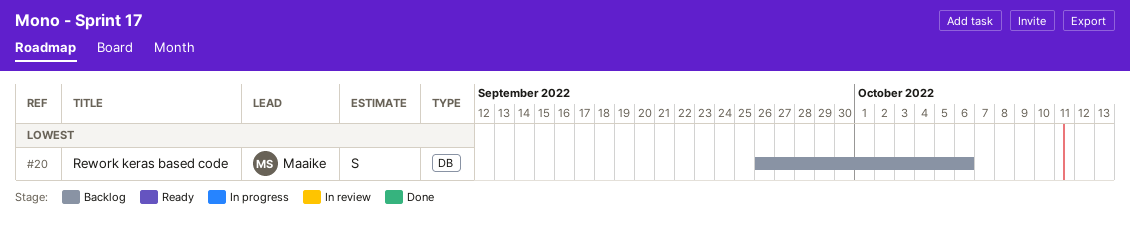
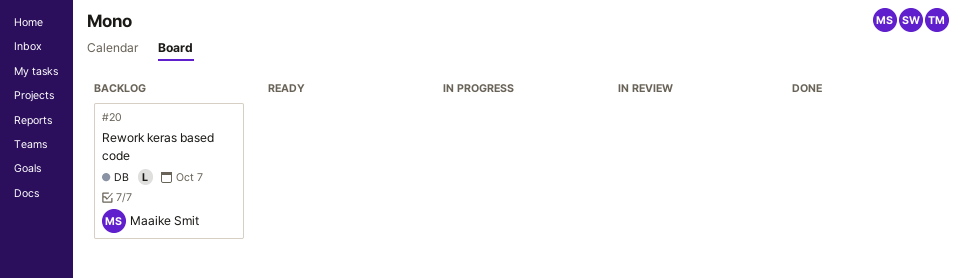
#20, estimate: S -> L
#20, due: Oct 6 -> Oct 7

